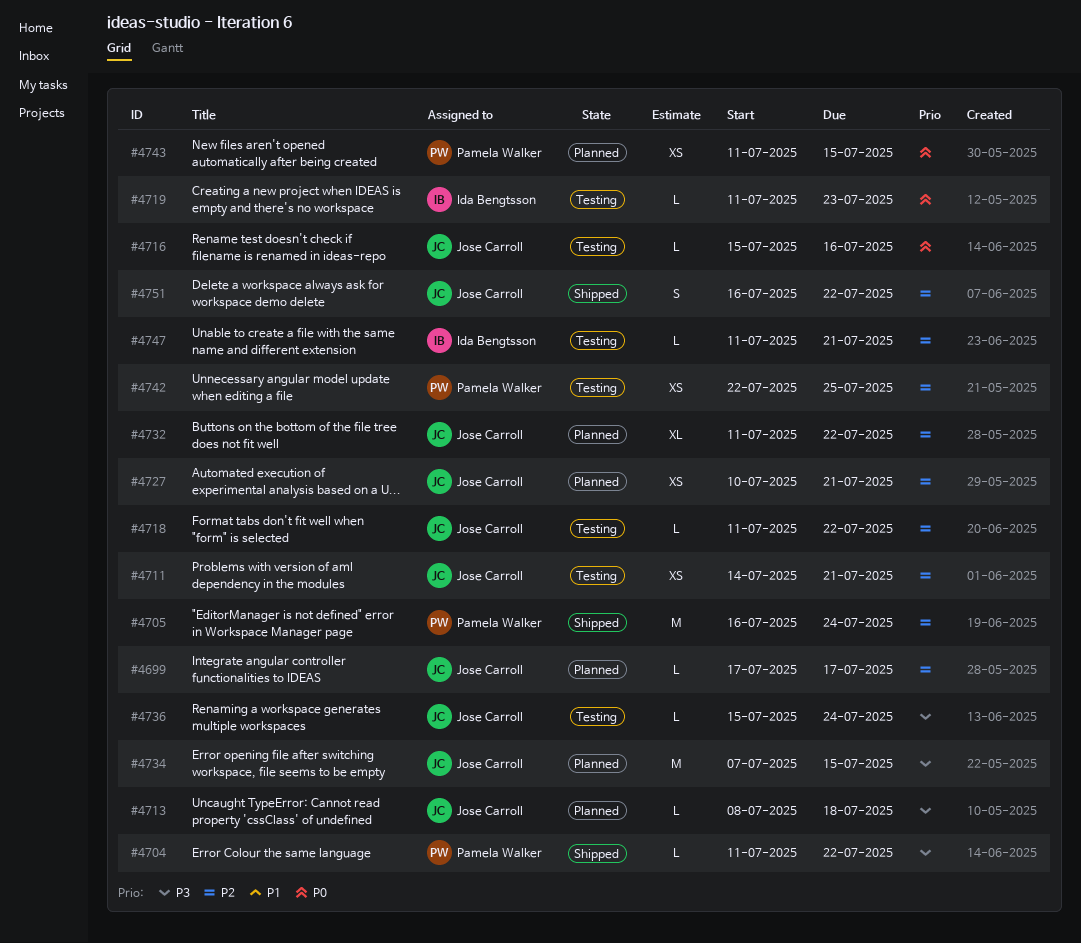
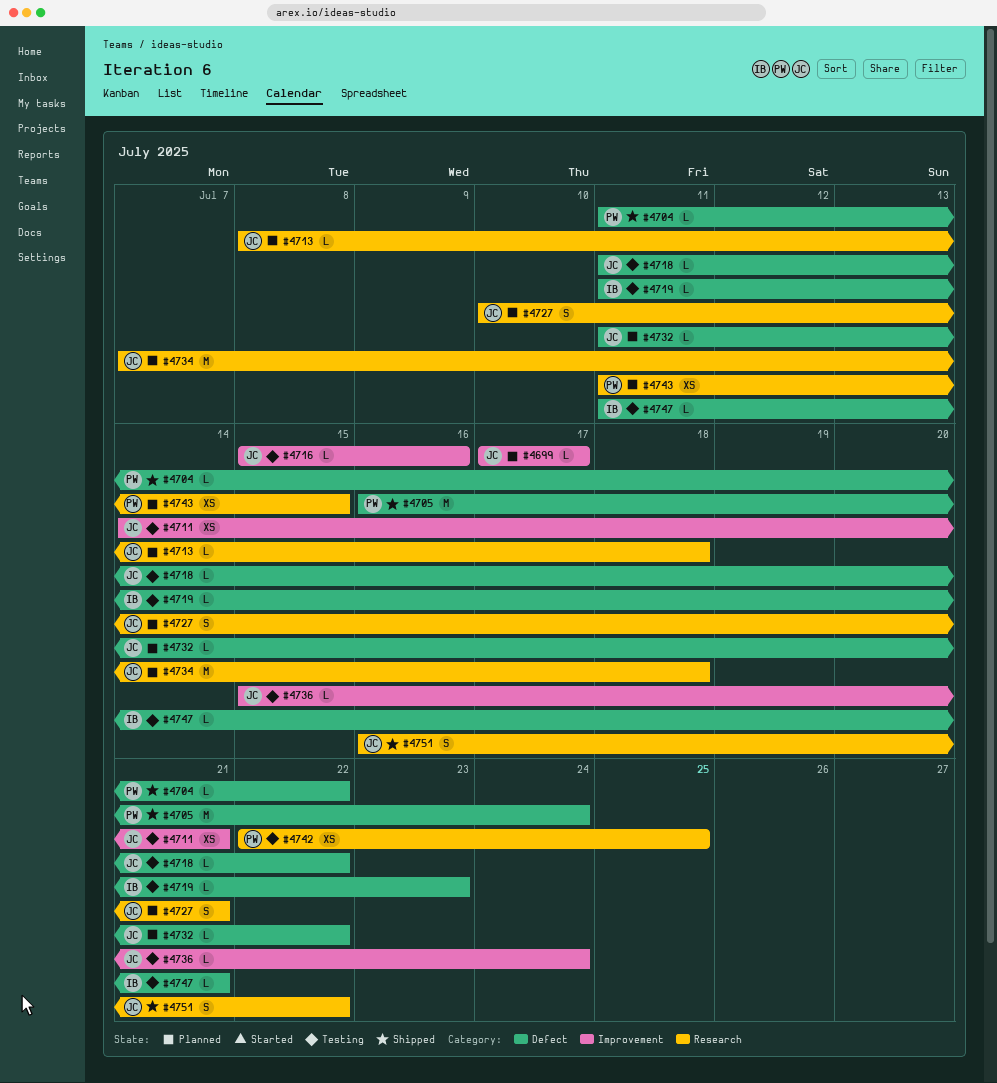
#4727, estimate: XS -> S
#4732, estimate: XL -> L
#4734, due: Jul 15 -> Jul 18

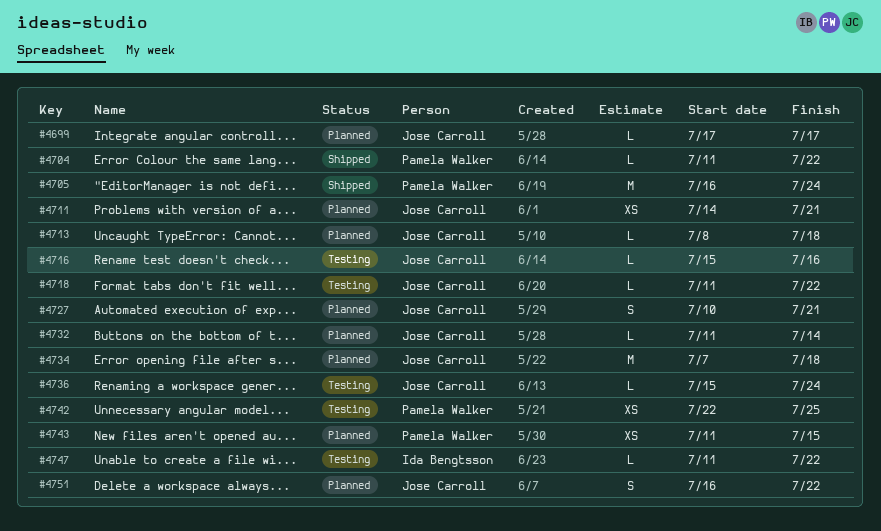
#4711, status: Testing -> Planned
#4719: present -> none
#4732, due: Jul 22 -> Jul 14
#4747, due: Jul 21 -> Jul 22
#4751, status: Shipped -> Planned

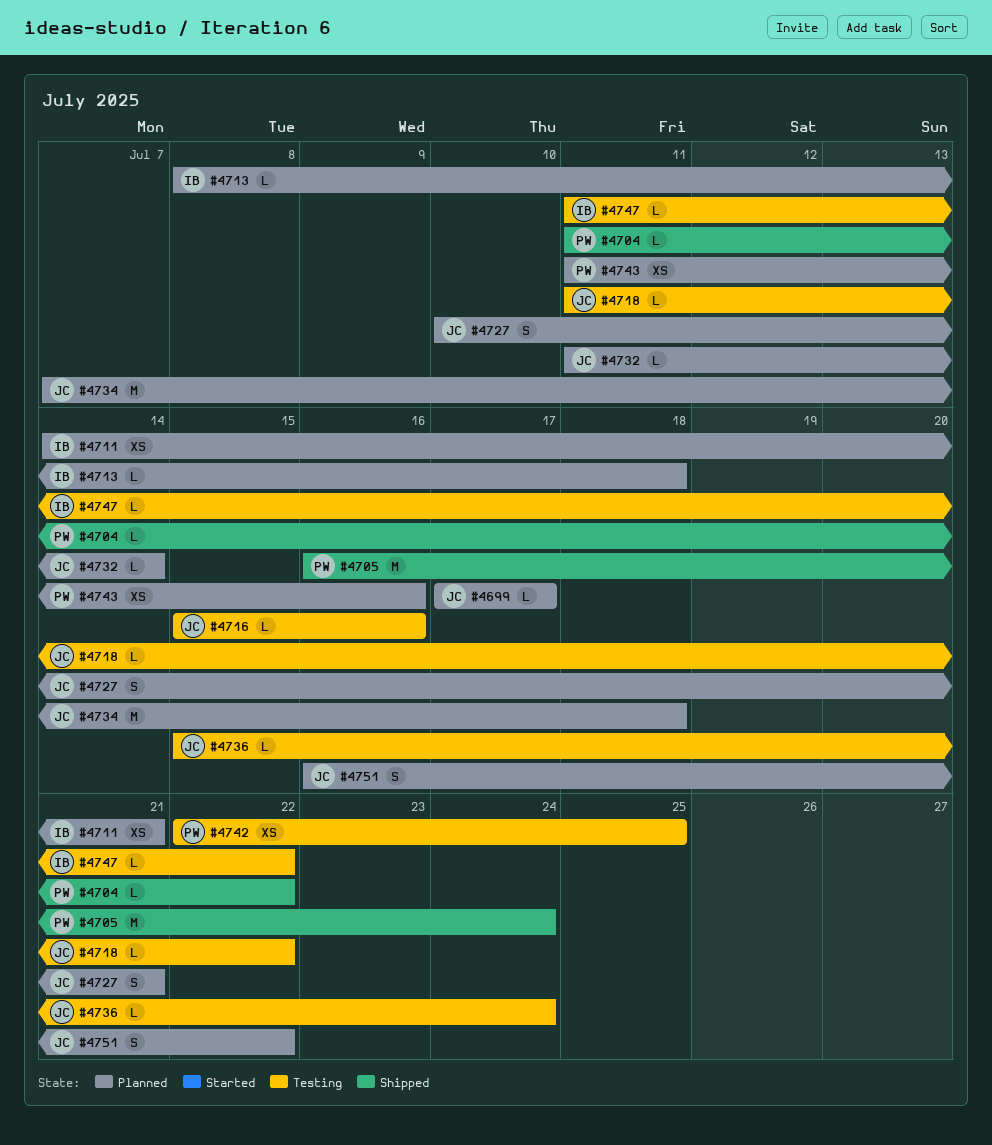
#4711, owner: Jose Carroll -> Ida Bengtsson
#4713, owner: Jose Carroll -> Ida Bengtsson
#4743, due: Jul 15 -> Jul 16

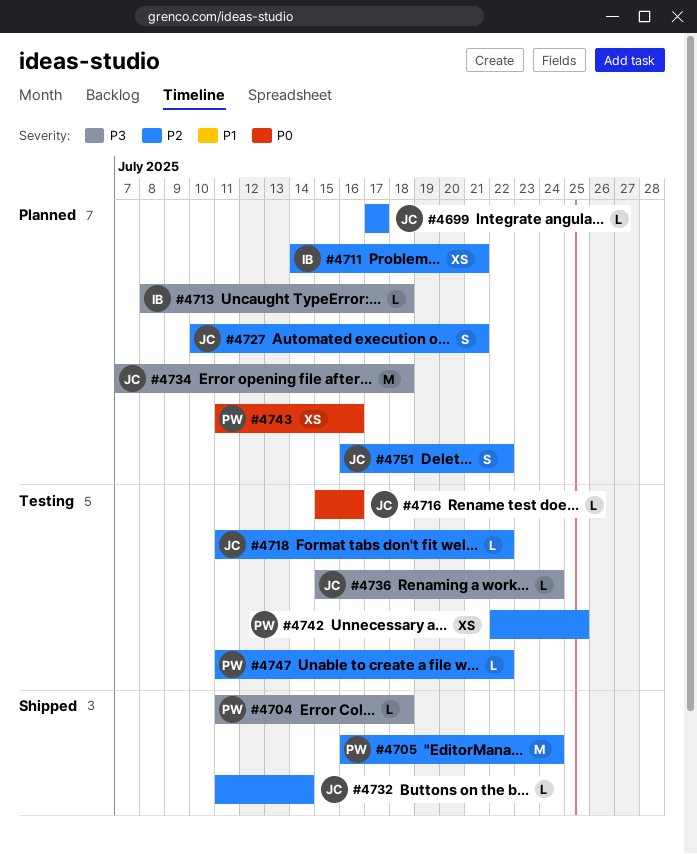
#4704, due: Jul 22 -> Jul 18
#4732, status: Planned -> Shipped
#4747, owner: IB -> PW

